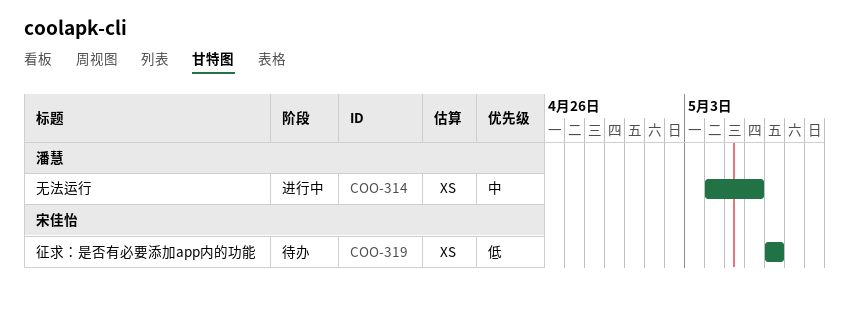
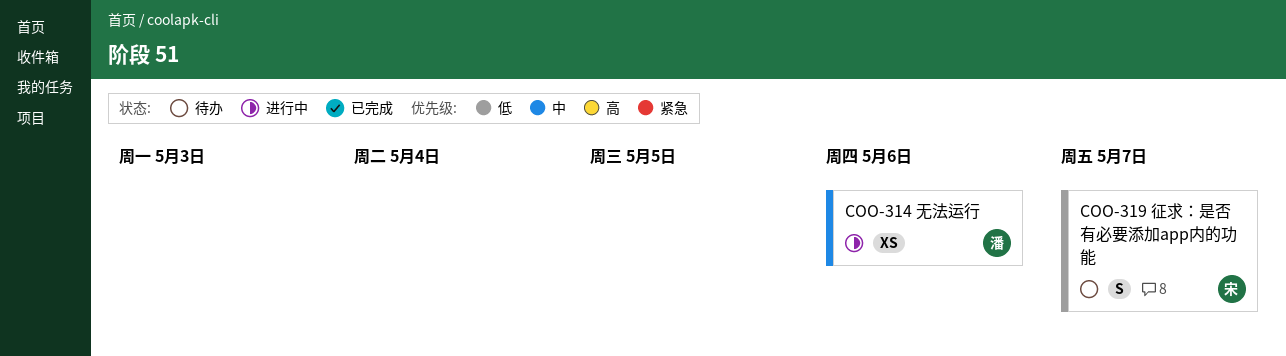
COO-319, estimate: XS -> S

